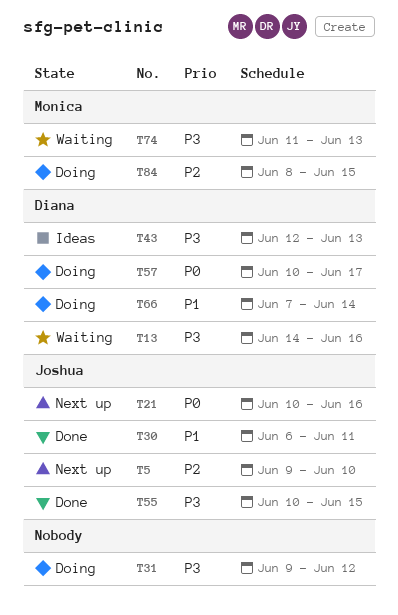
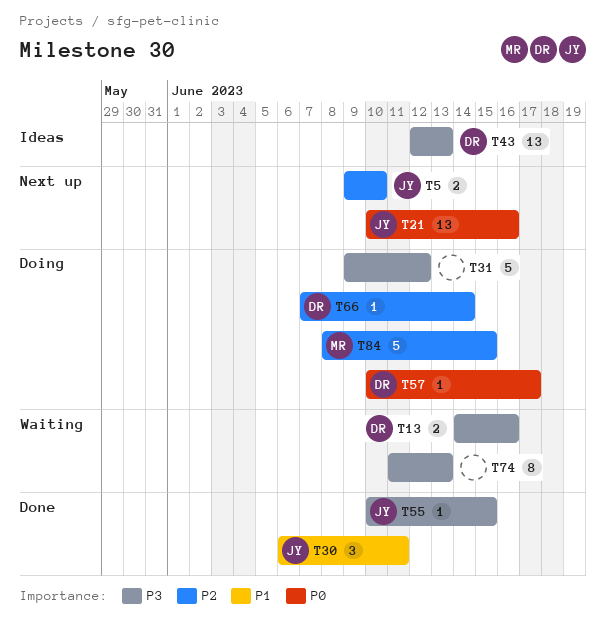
T66, priority: P1 -> P2
T74, owner: Monica -> none

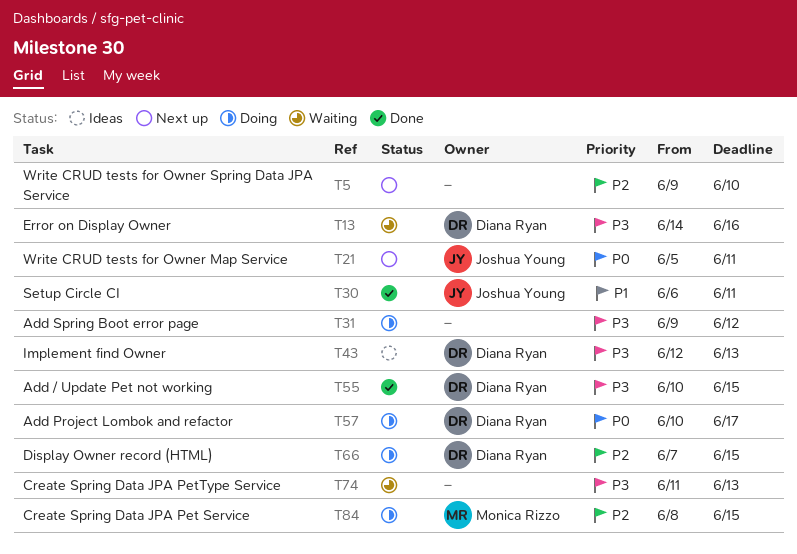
T5, owner: Joshua Young -> none
T21, start: Jun 10 -> Jun 5
T21, due: Jun 16 -> Jun 11
T55, owner: Joshua Young -> Diana Ryan
T66, due: Jun 14 -> Jun 15

